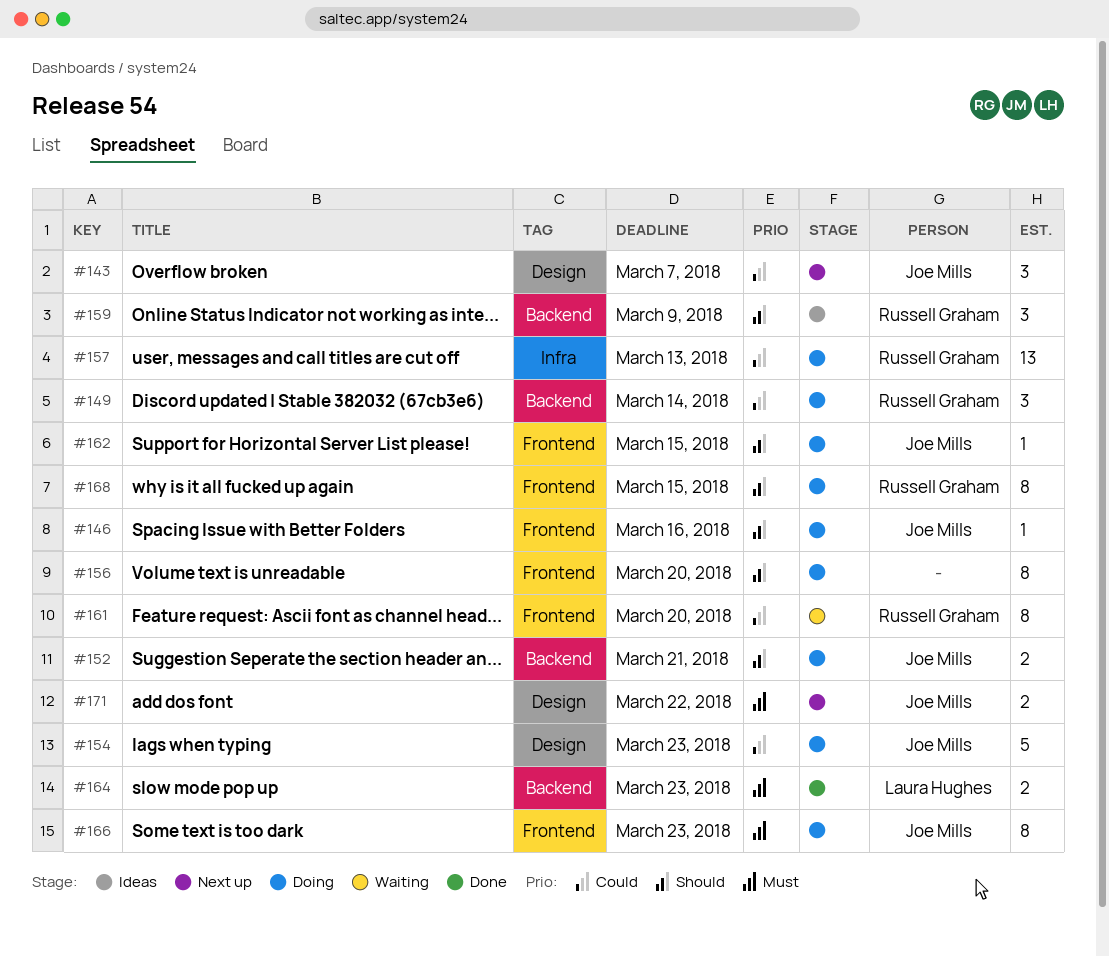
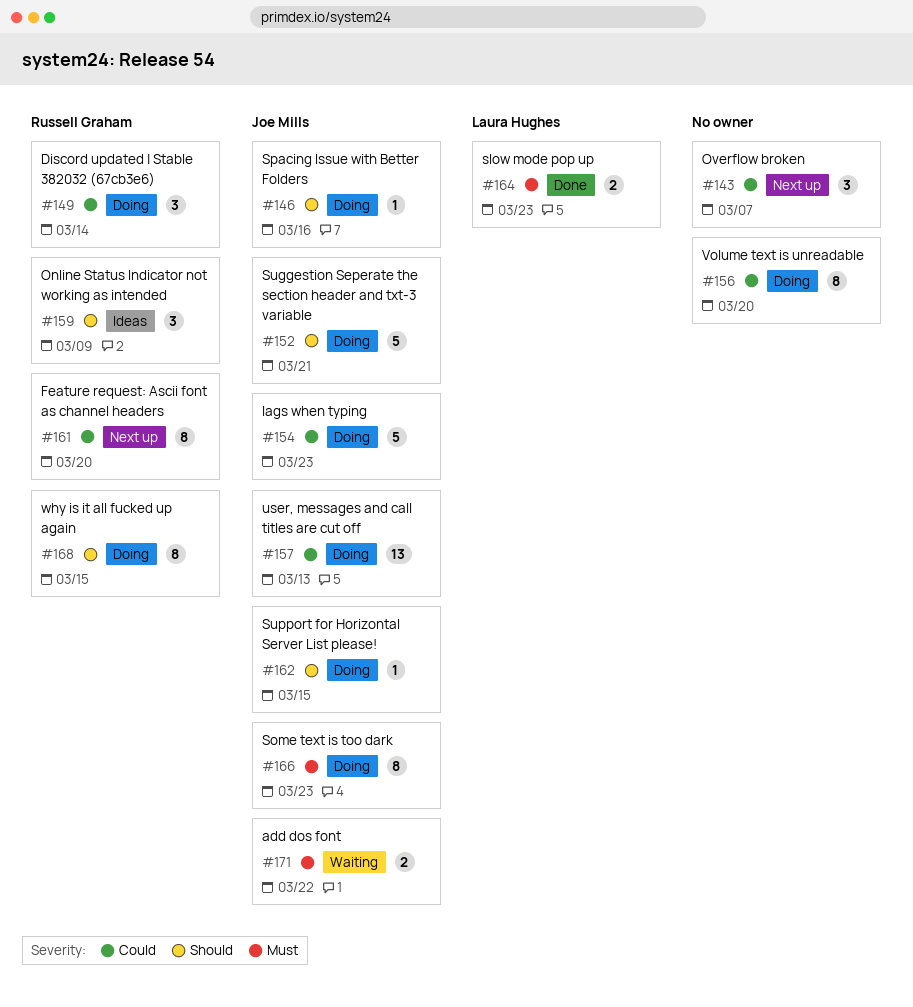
#143, owner: Joe Mills -> none
#152, estimate: 2 -> 5
#156, priority: Should -> Could
#157, owner: Russell Graham -> Joe Mills
#161, status: Waiting -> Next up
#171, status: Next up -> Waiting

